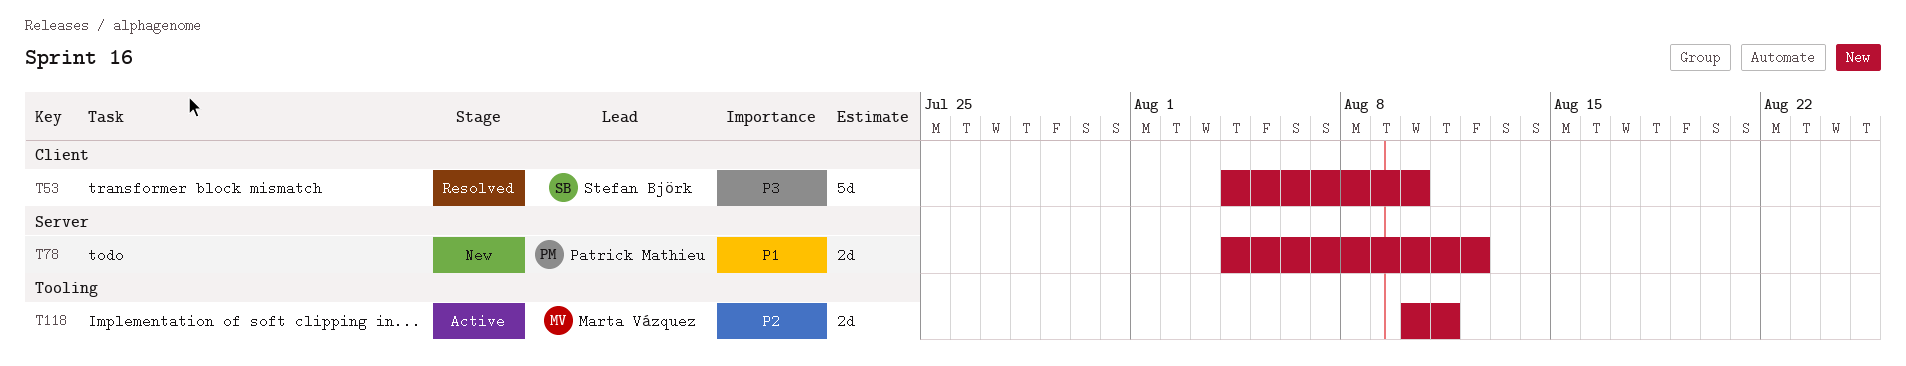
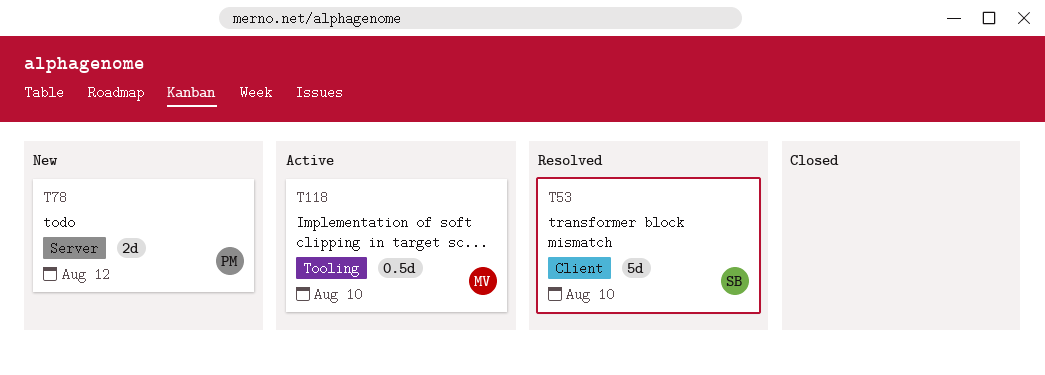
T118, estimate: 2d -> 0.5d
T118, due: Aug 11 -> Aug 10

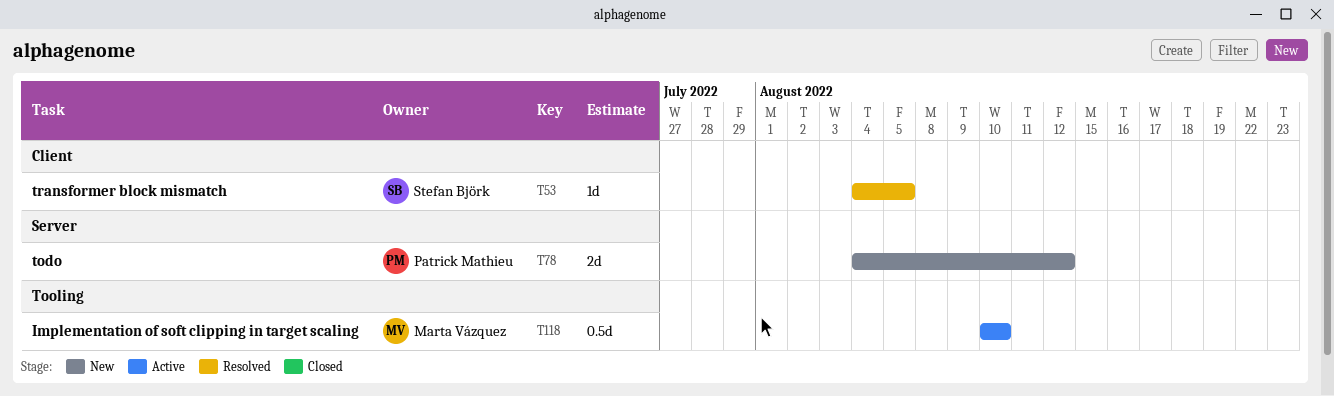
T53, estimate: 5d -> 1d
T53, due: Aug 10 -> Aug 5

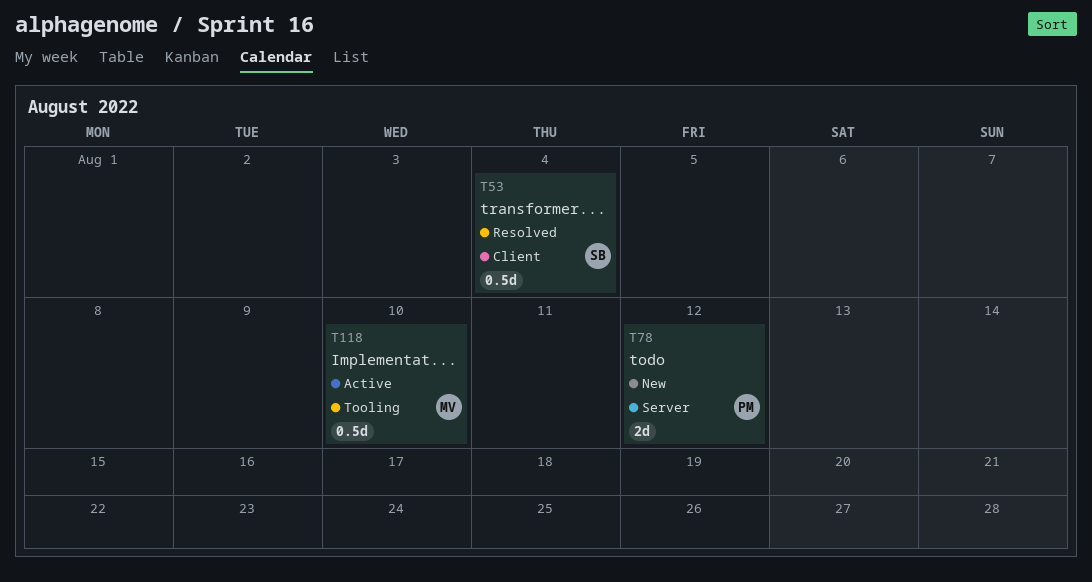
T53, estimate: 1d -> 0.5d
T53, due: Aug 5 -> Aug 4

